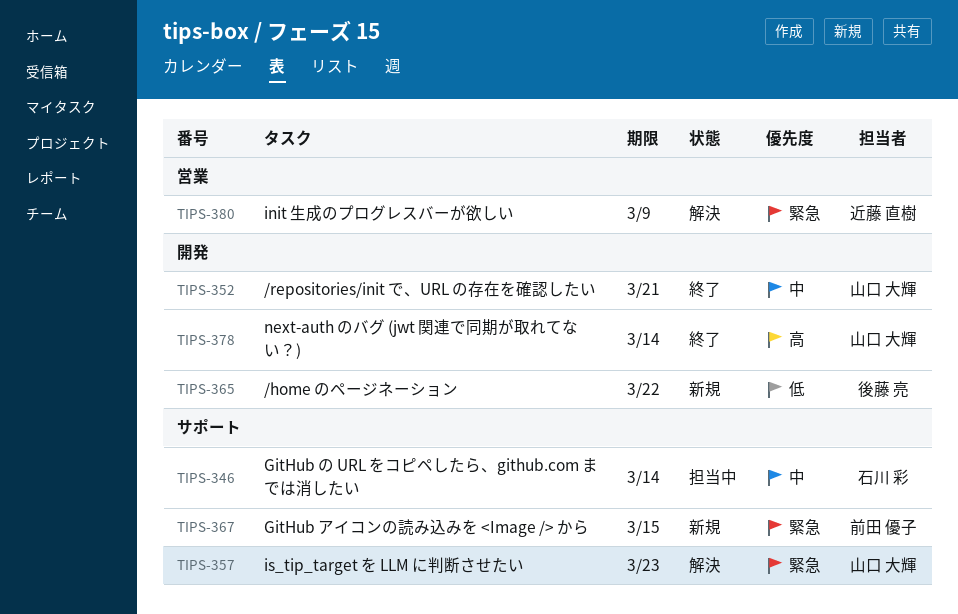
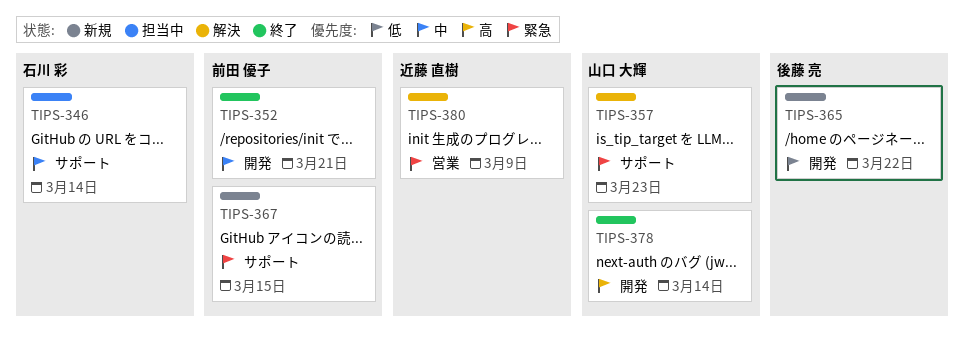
TIPS-352, owner: 山口 大輝 -> 前田 優子

